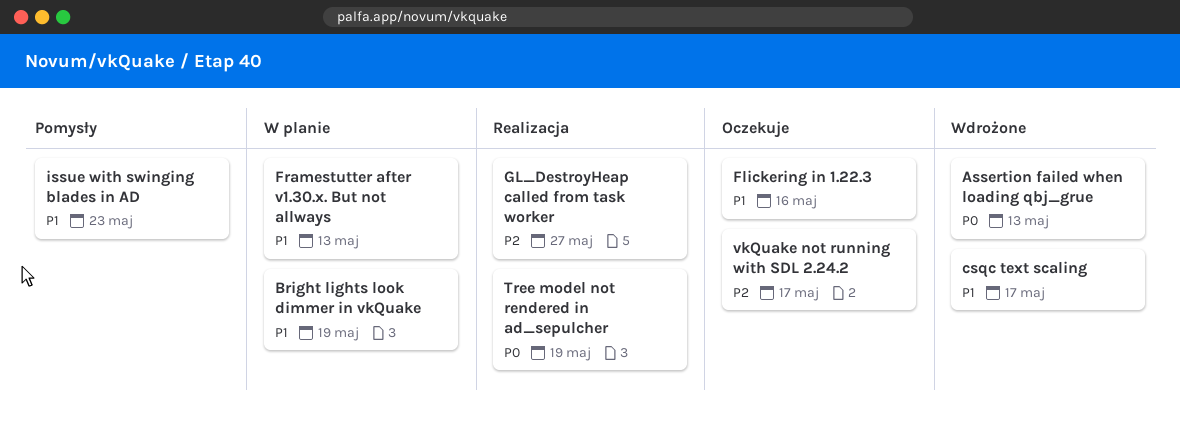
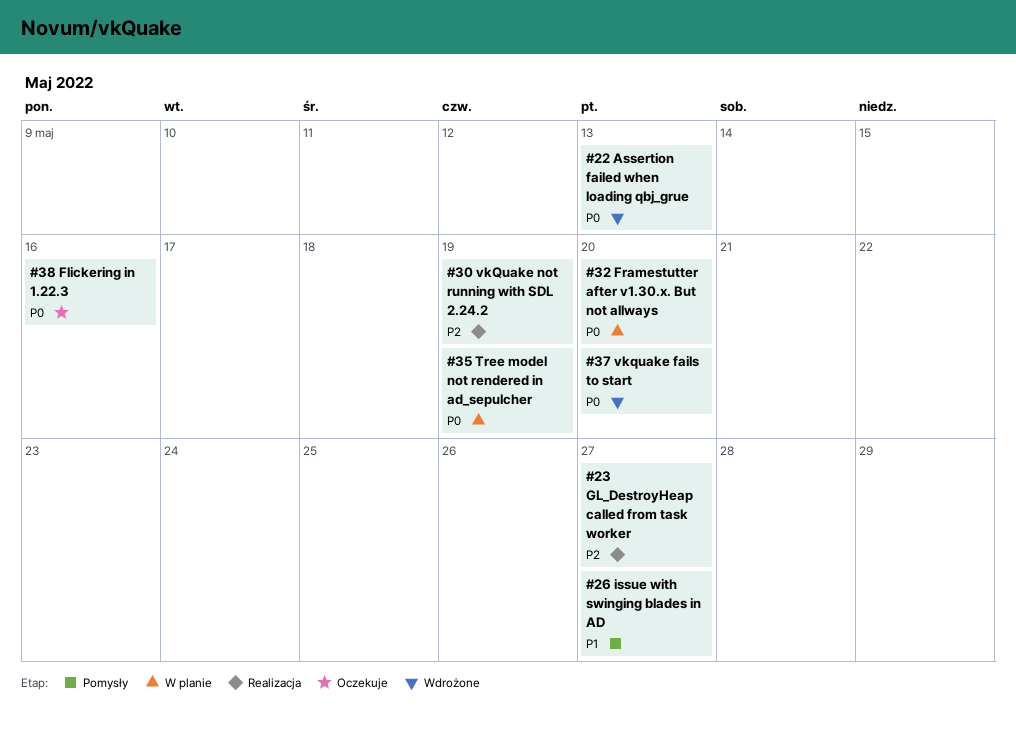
Bright lights look dimmer in vkQuake: present -> none
csqc text scaling: present -> none
Flickering in 1.22.3, priority: P1 -> P0
Framestutter after v1.30.x. But not allways, priority: P1 -> P0
Framestutter after v1.30.x. But not allways, due: May 13 -> May 20
issue with swinging blades in AD, due: May 23 -> May 27
Tree model not rendered in ad_sepulcher, status: Realizacja -> W planie
vkquake fails to start: none -> present
vkQuake not running with SDL 2.24.2, status: Oczekuje -> Realizacja
vkQuake not running with SDL 2.24.2, due: May 17 -> May 19

